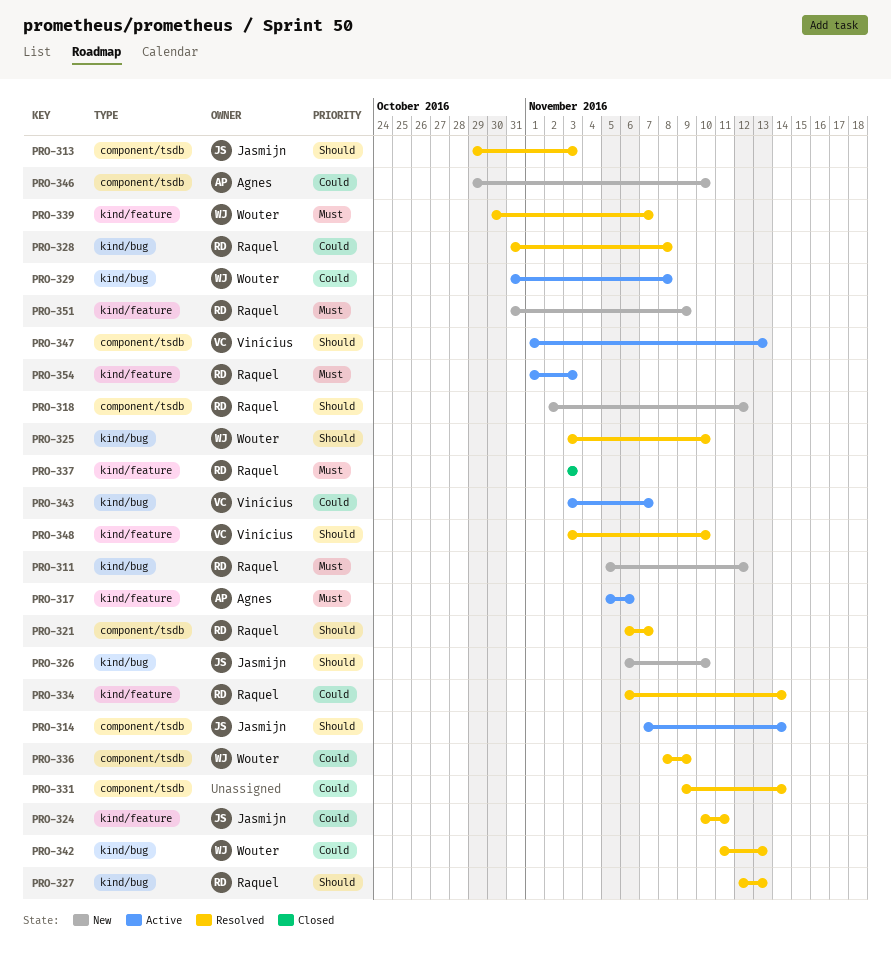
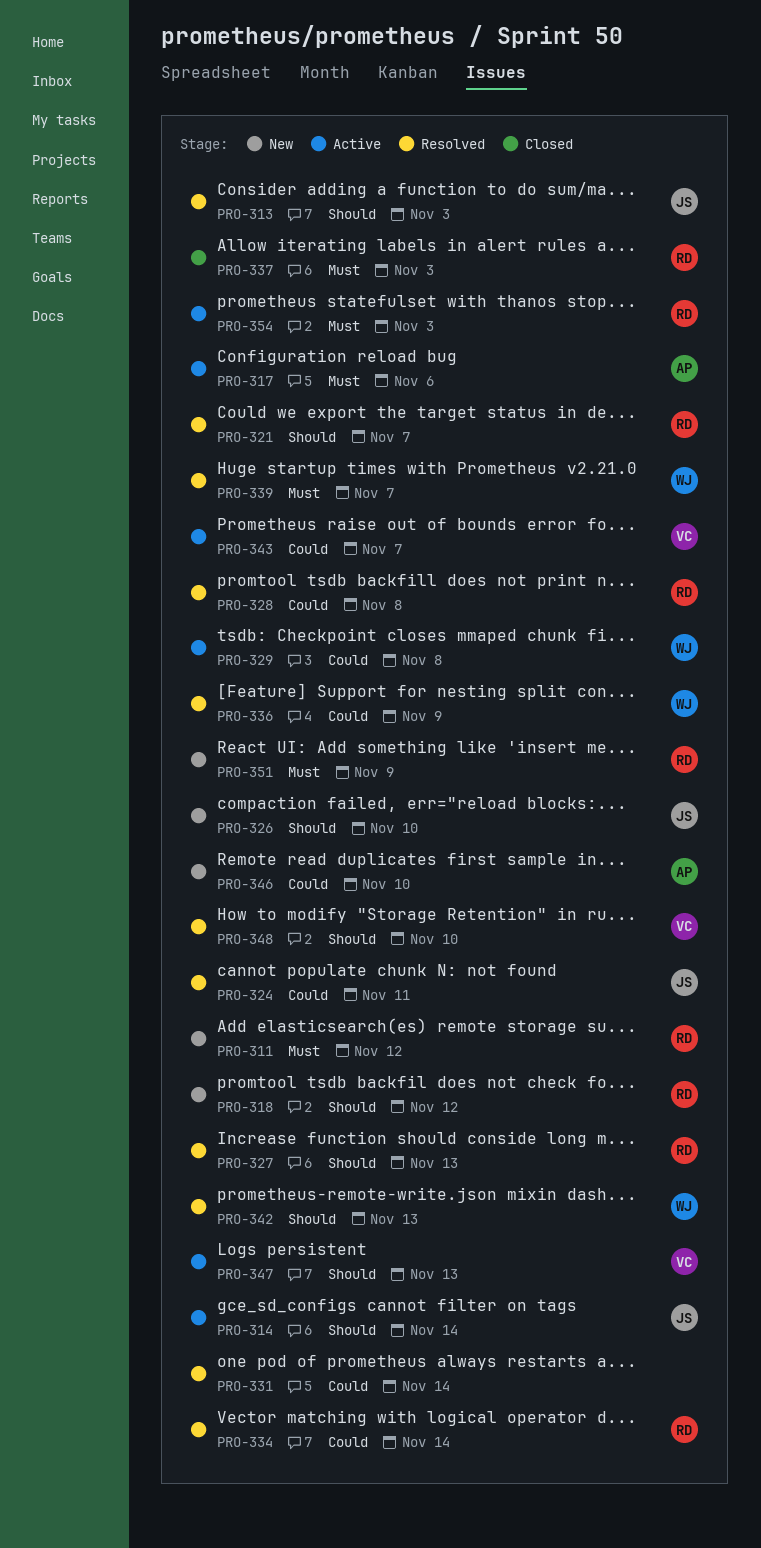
PRO-325: present -> none
PRO-342, priority: Could -> Should

